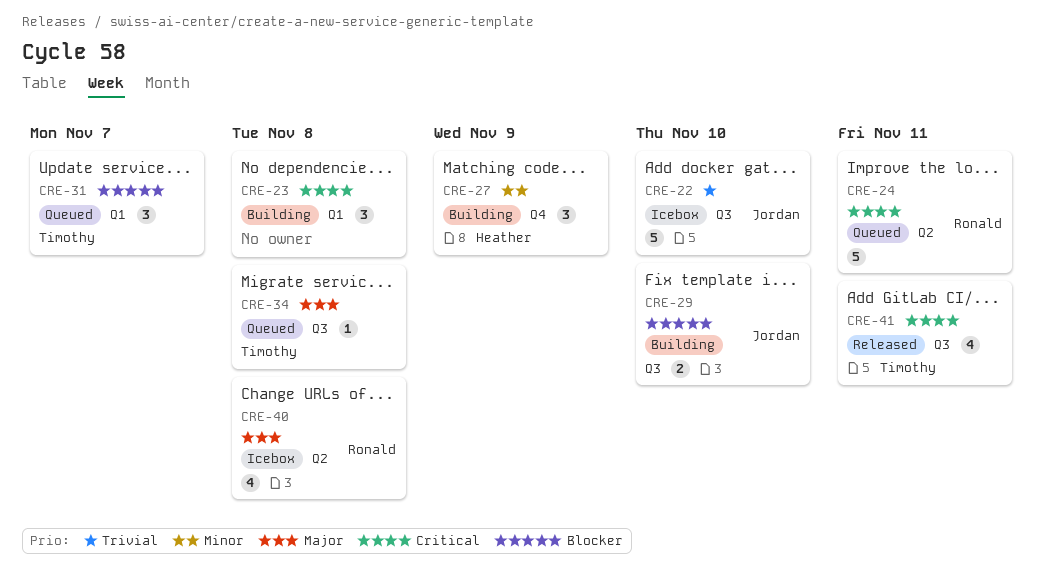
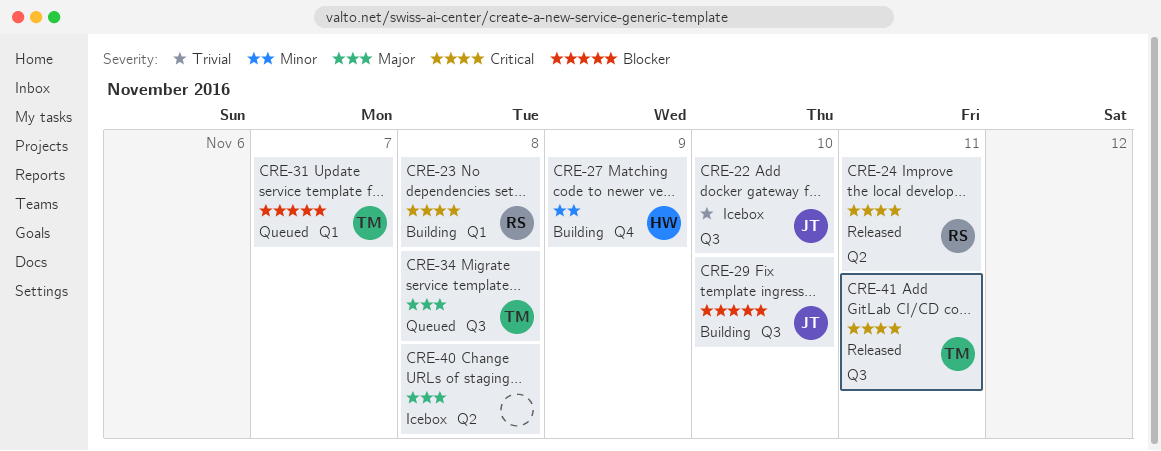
CRE-23, owner: none -> Ronald
CRE-24, status: Queued -> Released
CRE-40, owner: Ronald -> none

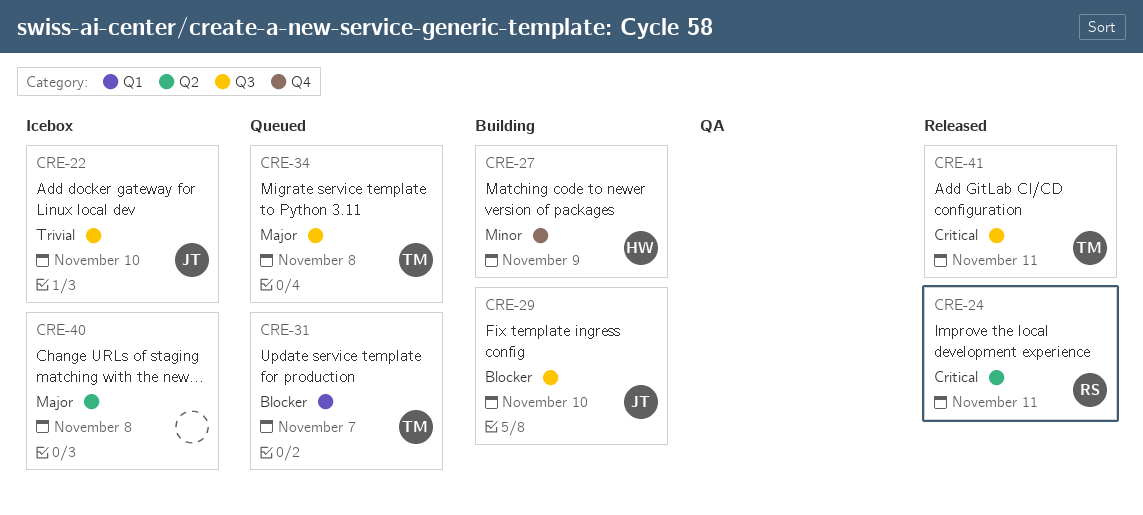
CRE-23: present -> none

